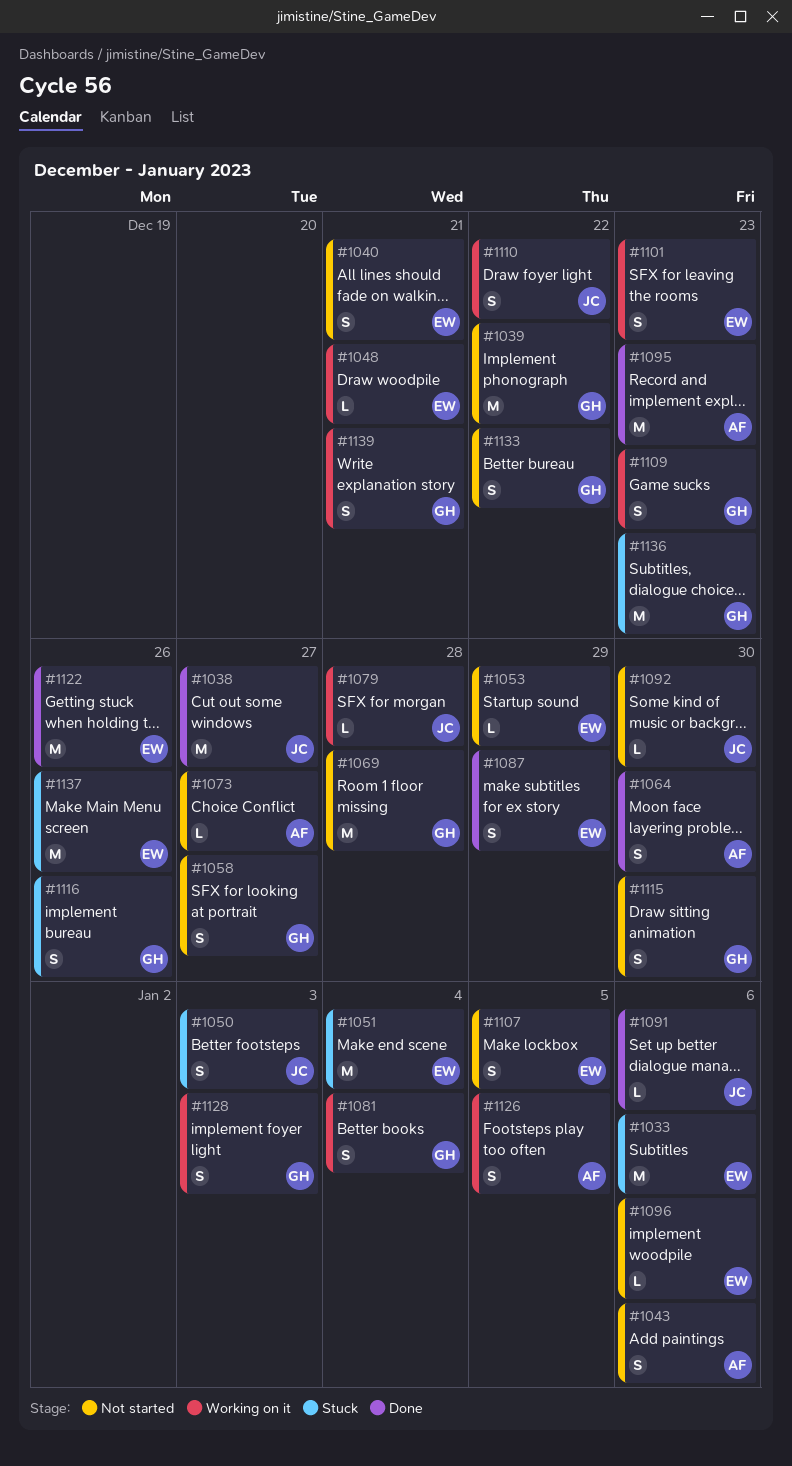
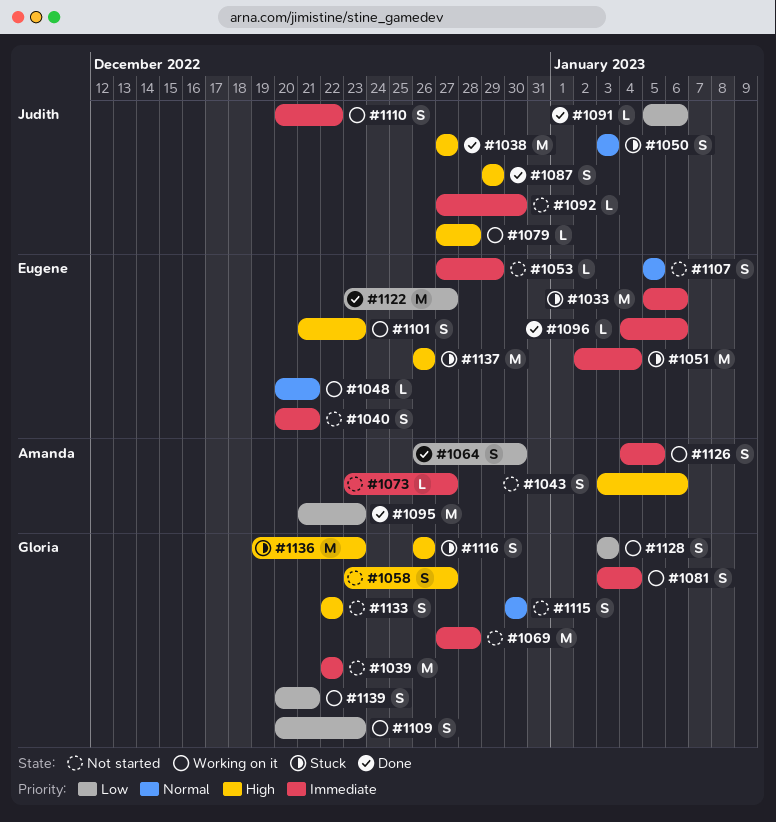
#1087, owner: Eugene -> Judith
#1096, status: Not started -> Done
#1122, due: Dec 26 -> Dec 27

